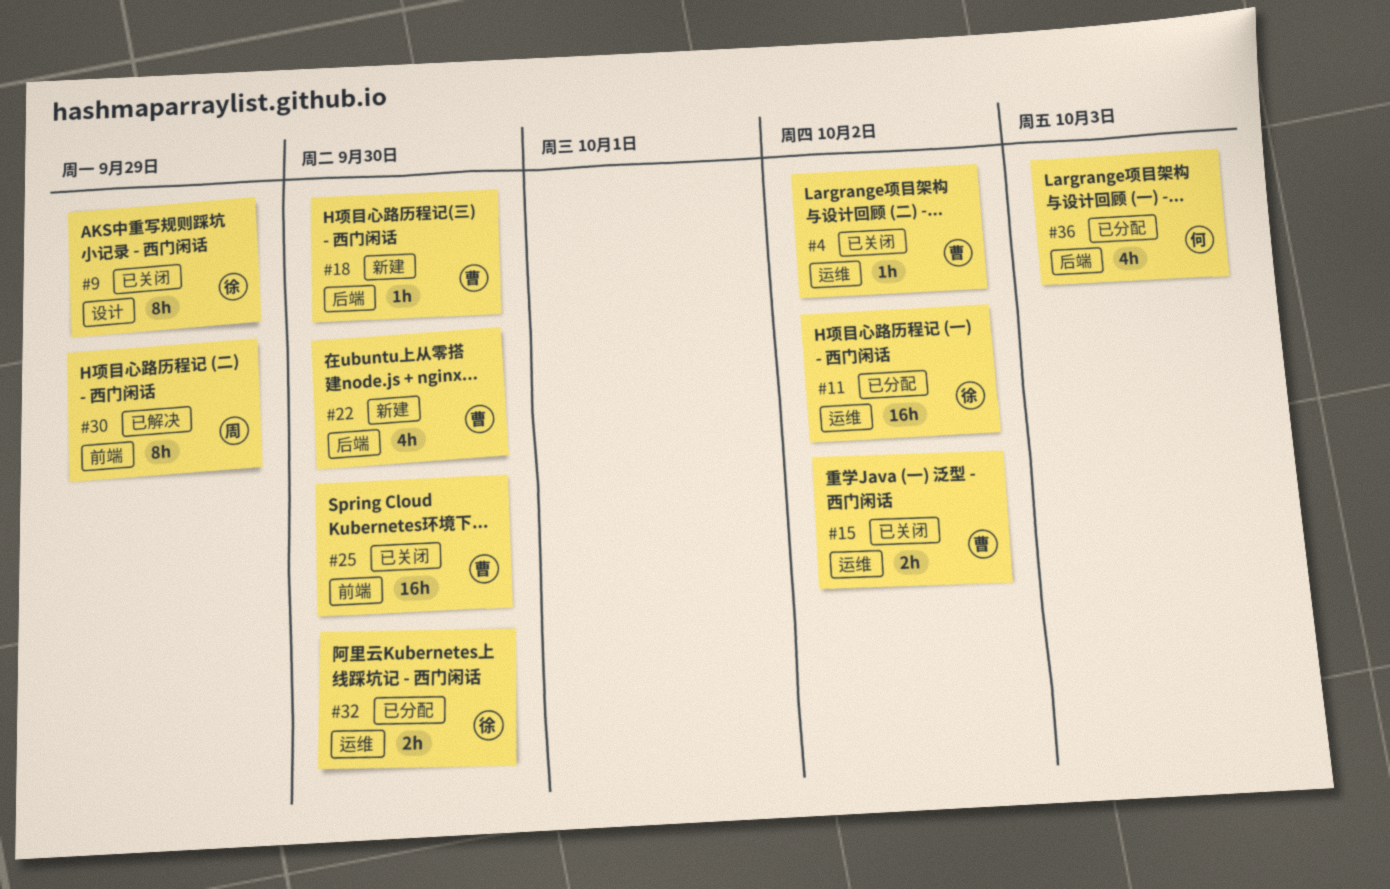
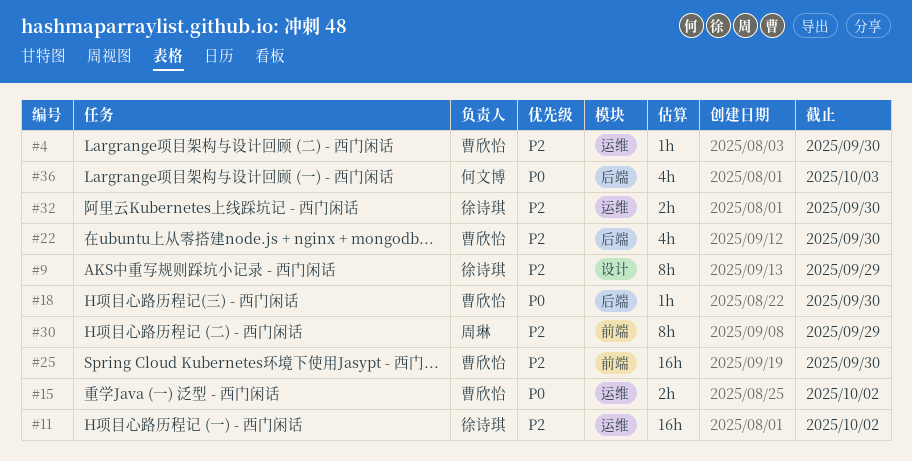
#4, due: Oct 2 -> Sep 30

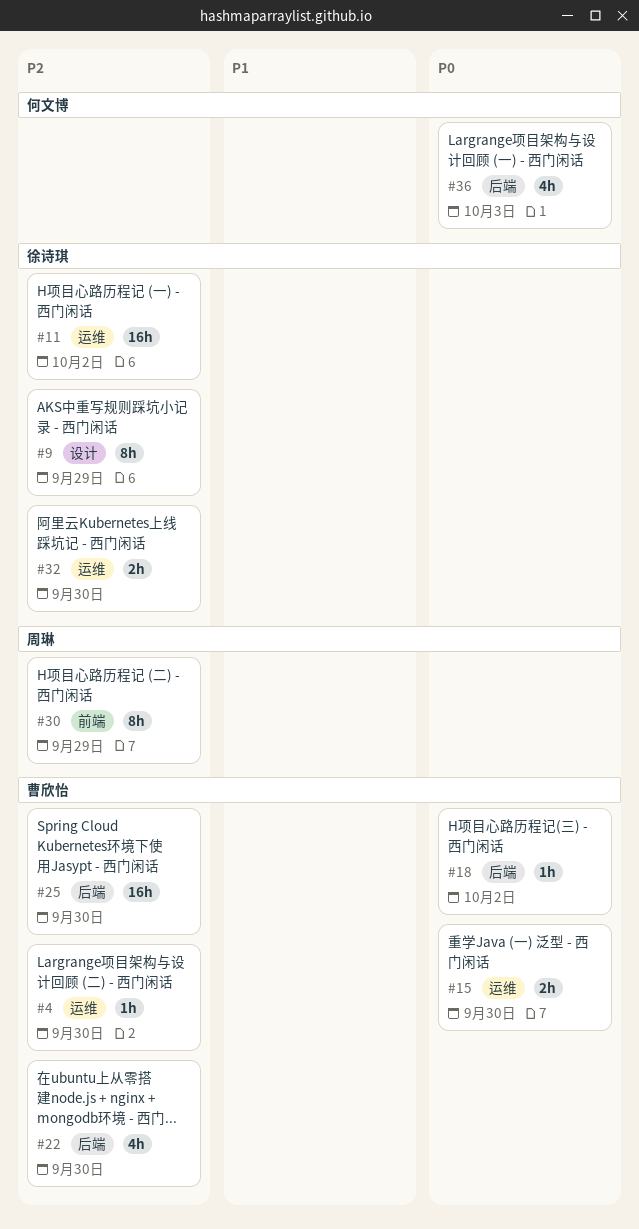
#15, due: Oct 2 -> Sep 30
#18, due: Sep 30 -> Oct 2
#25, label: 前端 -> 后端

